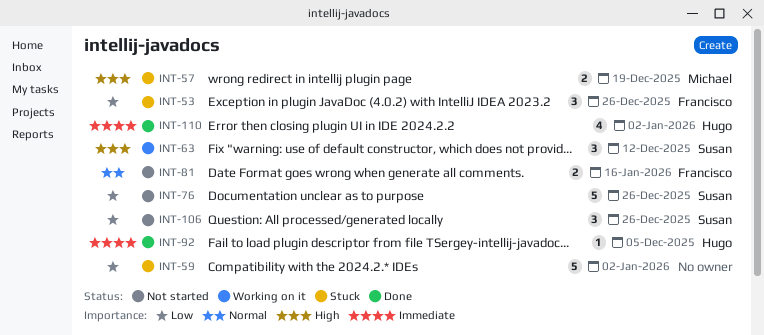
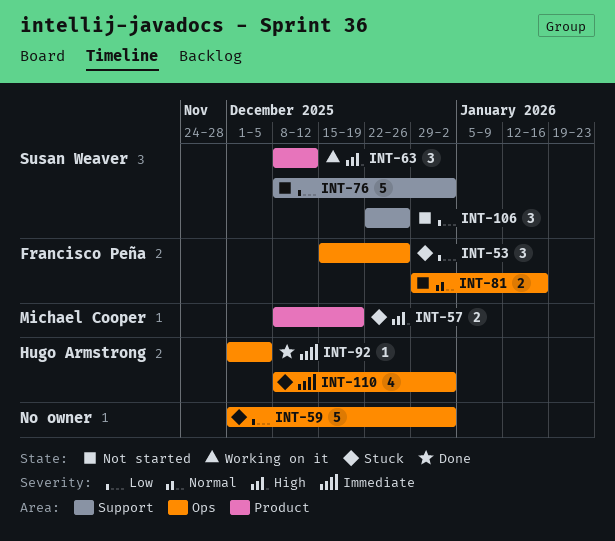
INT-76, due: Dec 26 -> Jan 2
INT-110, status: Done -> Stuck

